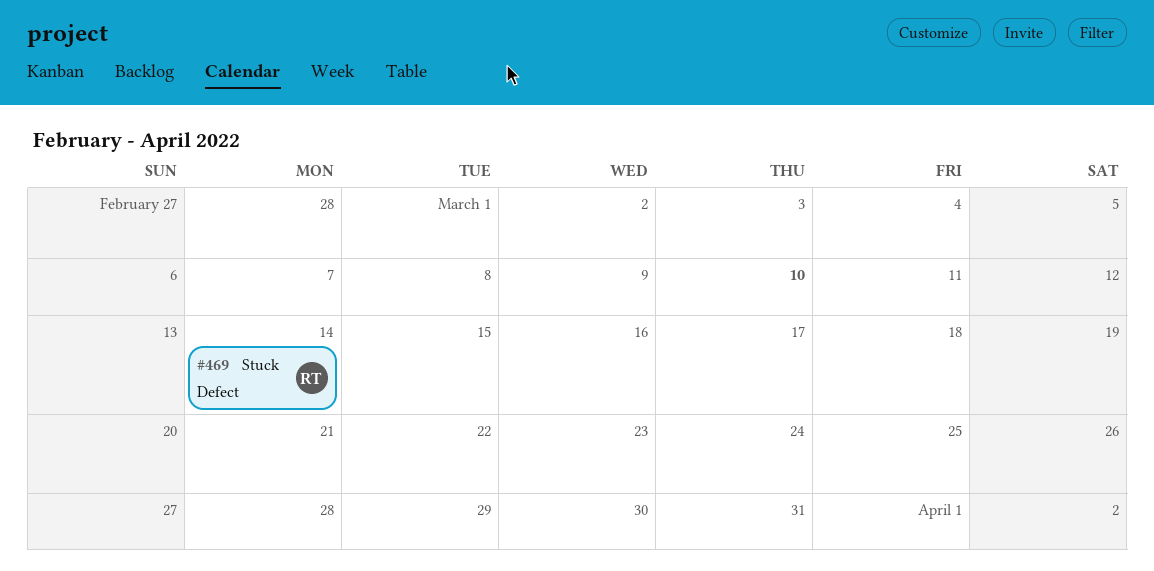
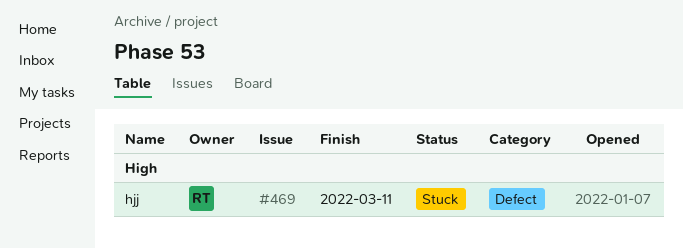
#469, due: Mar 14 -> Mar 11

